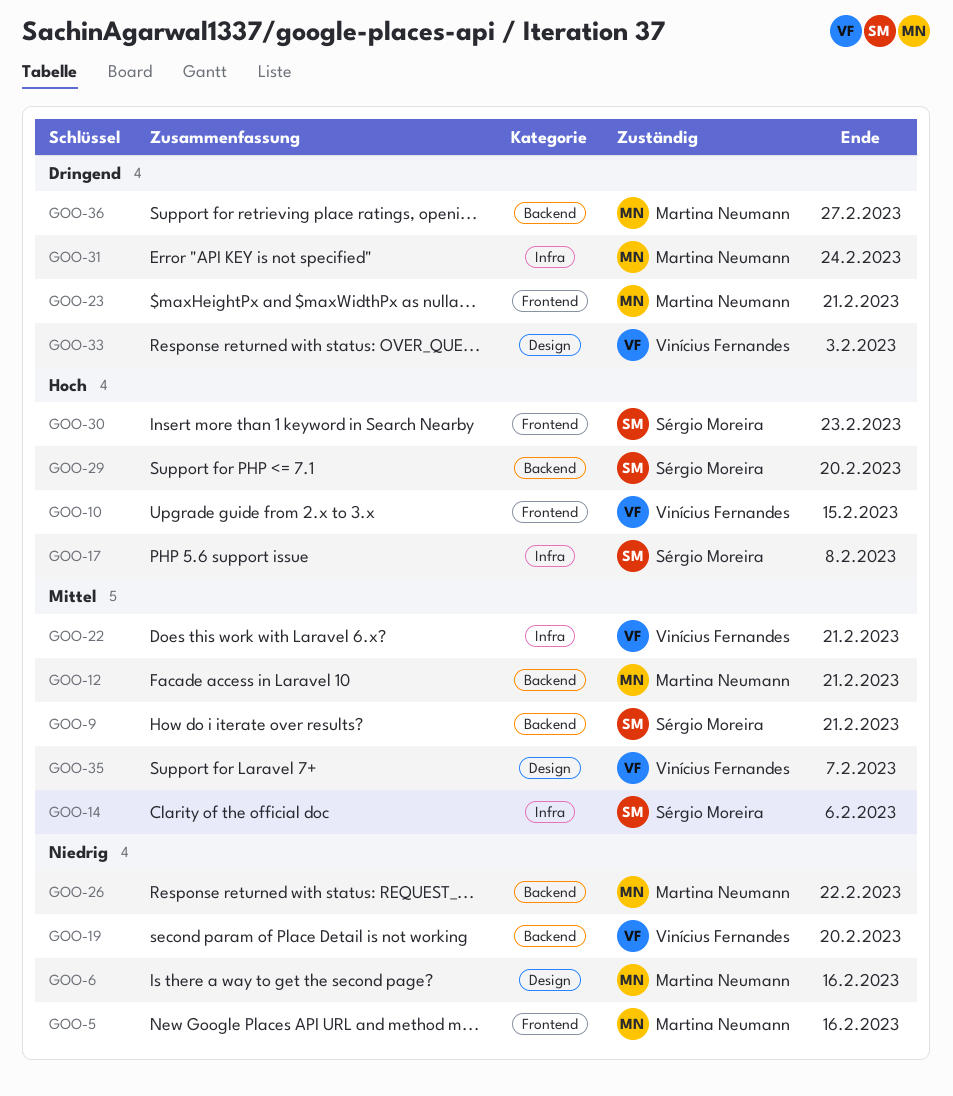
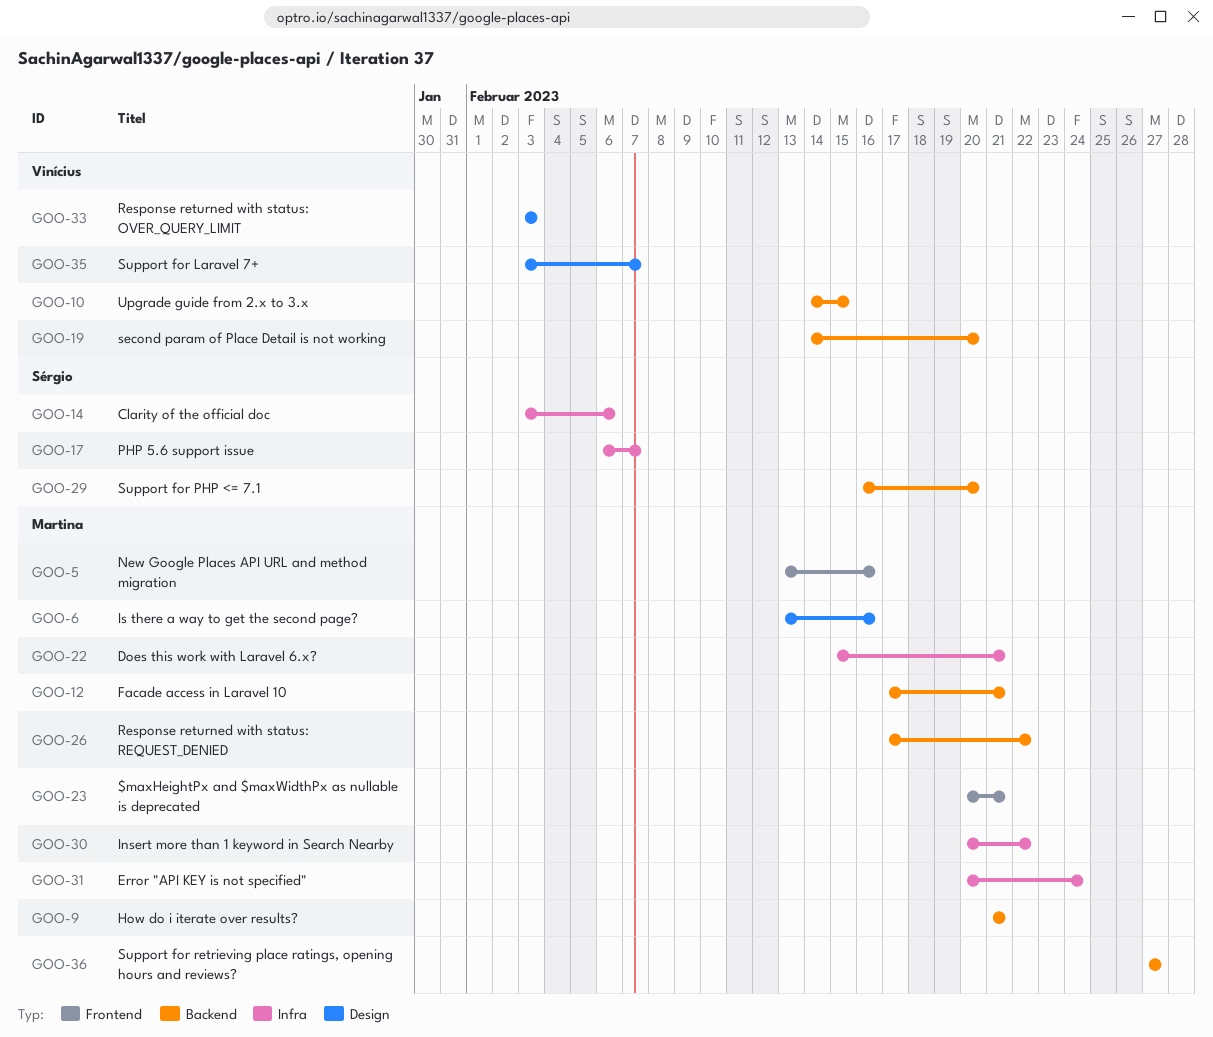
GOO-9, owner: Sérgio Moreira -> Martina Neumann
GOO-10, label: Frontend -> Backend
GOO-17, due: Feb 8 -> Feb 7
GOO-22, owner: Vinícius Fernandes -> Martina Neumann
GOO-30, owner: Sérgio Moreira -> Martina Neumann
GOO-30, label: Frontend -> Infra
GOO-30, due: Feb 23 -> Feb 22

